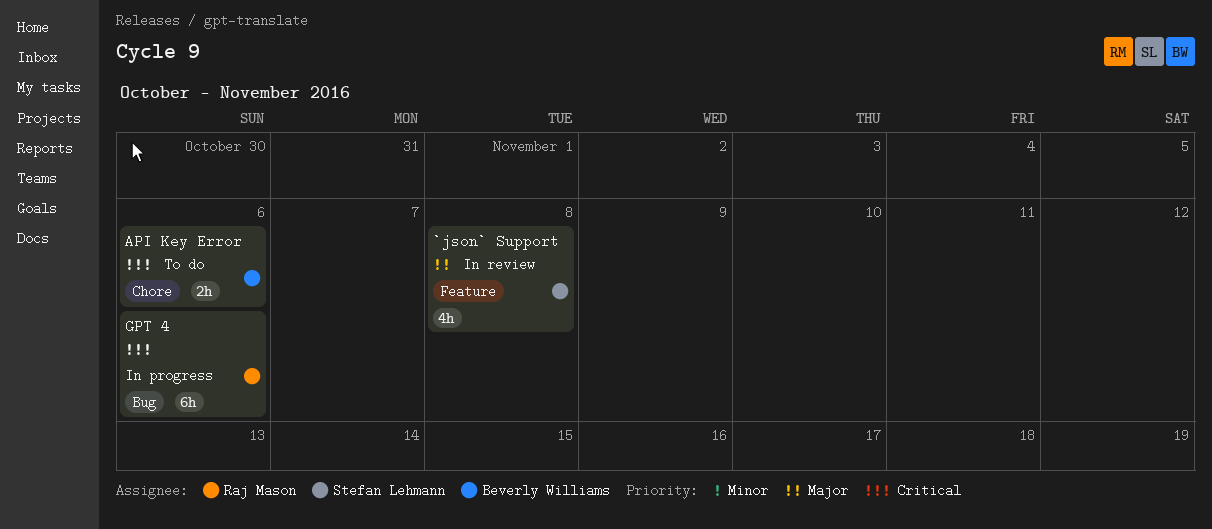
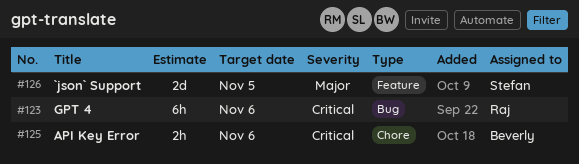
`json` Support, estimate: 4h -> 2d
`json` Support, due: Nov 8 -> Nov 5

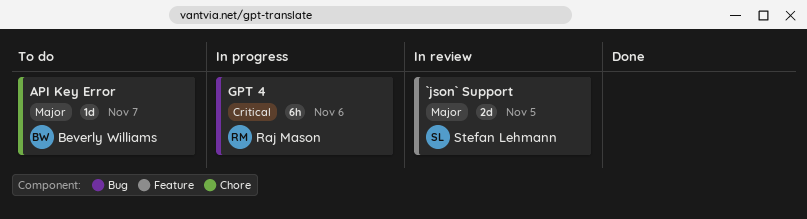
API Key Error, priority: Critical -> Major
API Key Error, estimate: 2h -> 1d
API Key Error, due: Nov 6 -> Nov 7

